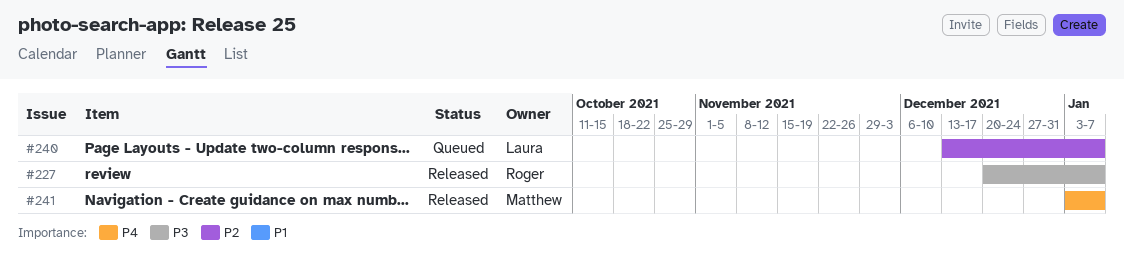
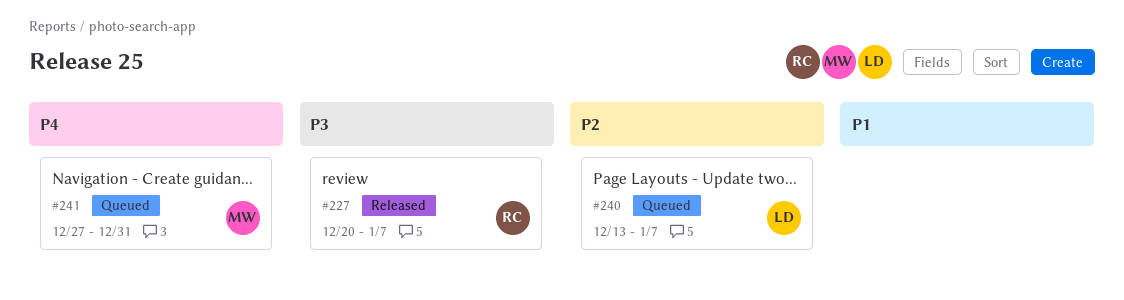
#241, status: Released -> Queued
#241, start: Jan 3 -> Dec 27
#241, due: Jan 7 -> Dec 31

